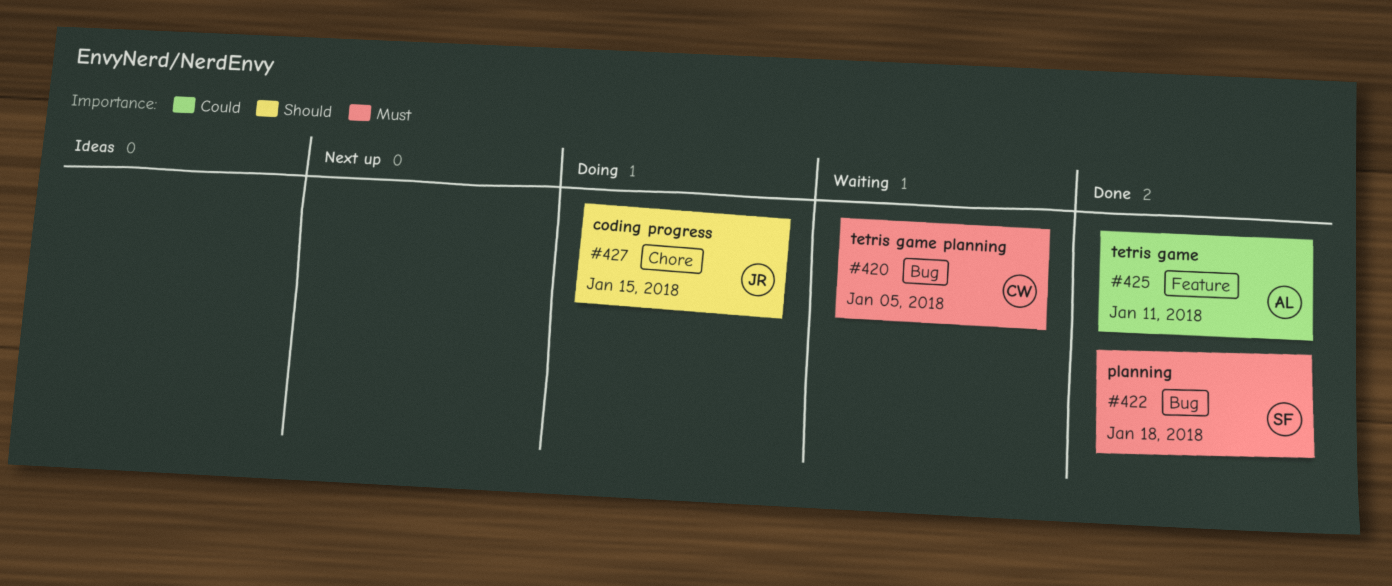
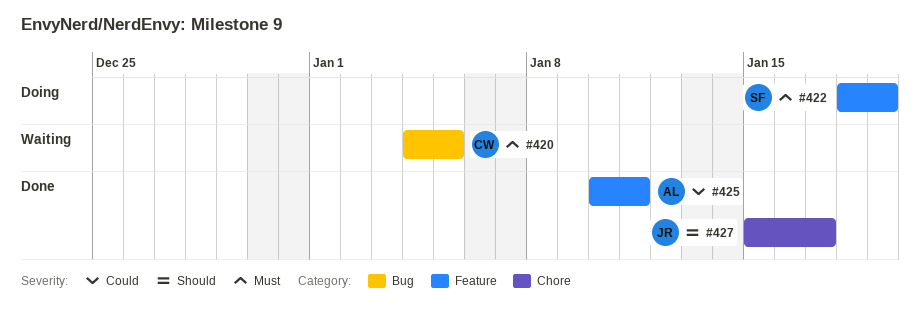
#422, status: Done -> Doing
#422, label: Bug -> Feature
#422, due: Jan 18 -> Jan 19
#427, status: Doing -> Done
#427, due: Jan 15 -> Jan 17

